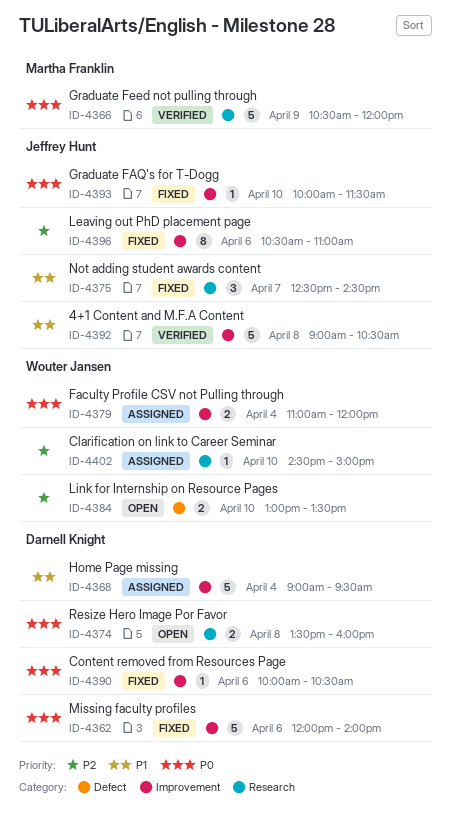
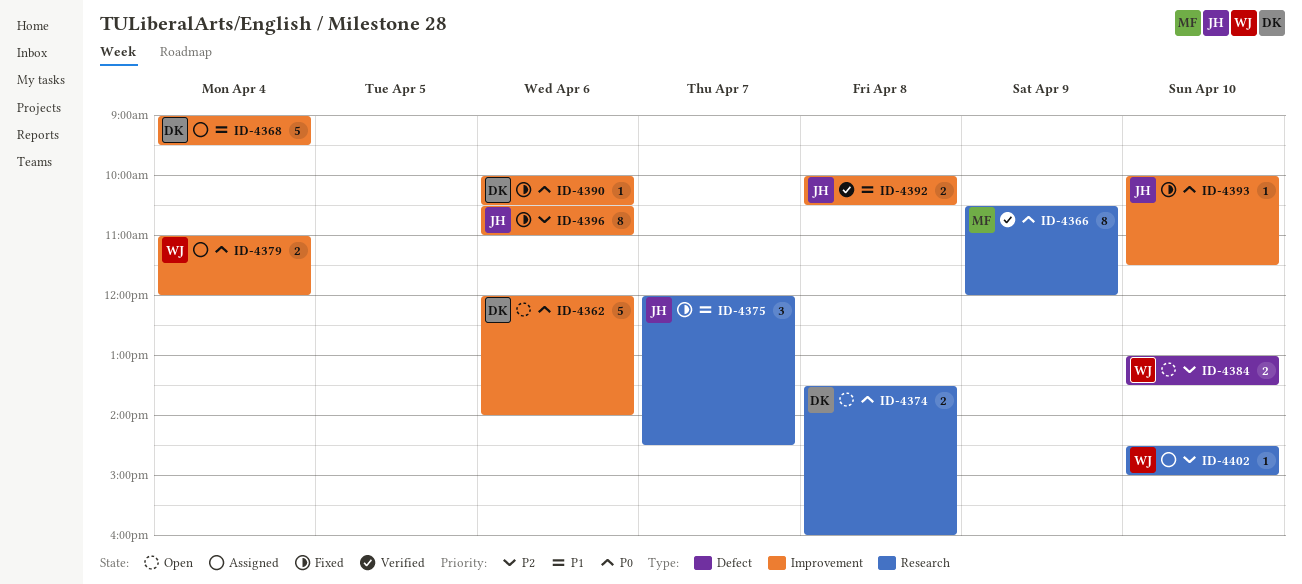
ID-4362, status: Fixed -> Open
ID-4366, estimate: 5 -> 8
ID-4375, begins: 12:30 -> 12:00
ID-4392, estimate: 5 -> 2
ID-4392, begins: 09:00 -> 10:00

